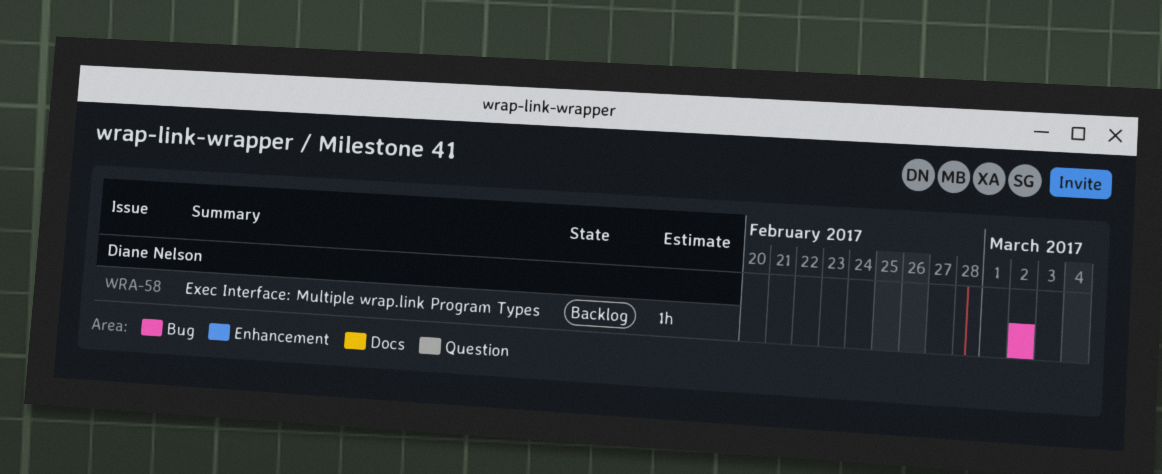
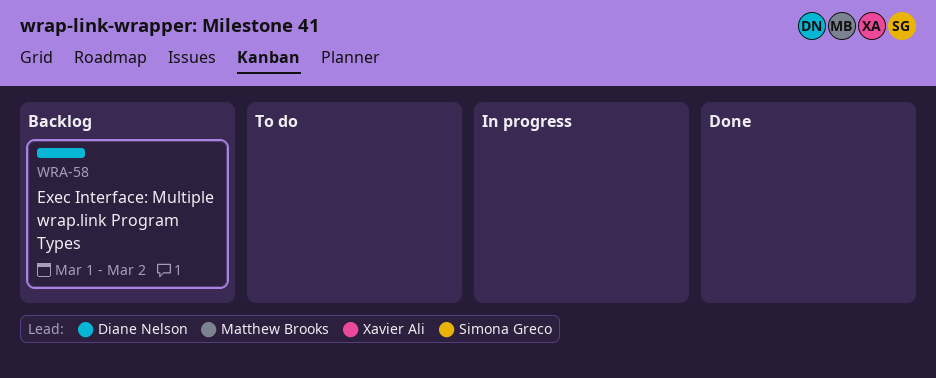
WRA-58, start: Mar 2 -> Mar 1

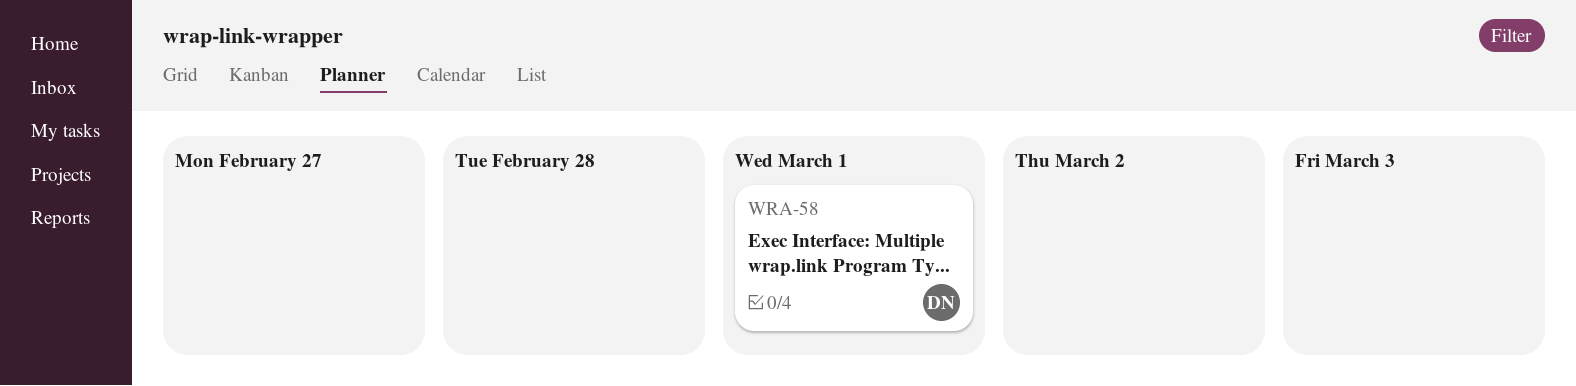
WRA-58, due: Mar 2 -> Mar 1

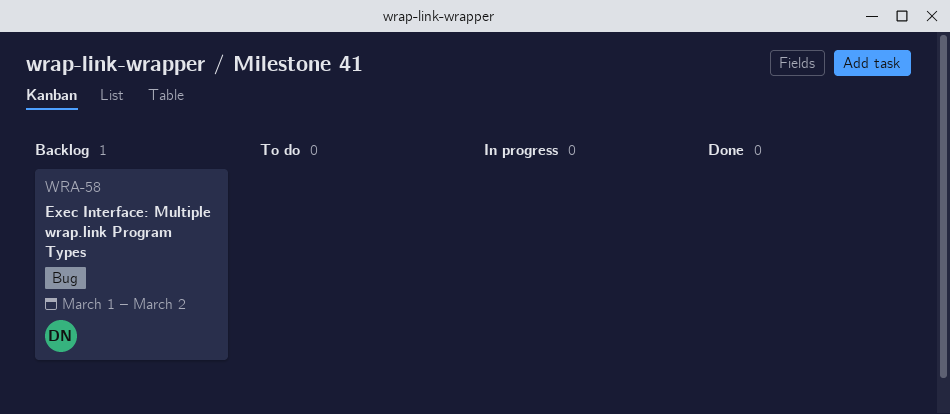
WRA-58, due: Mar 1 -> Mar 2

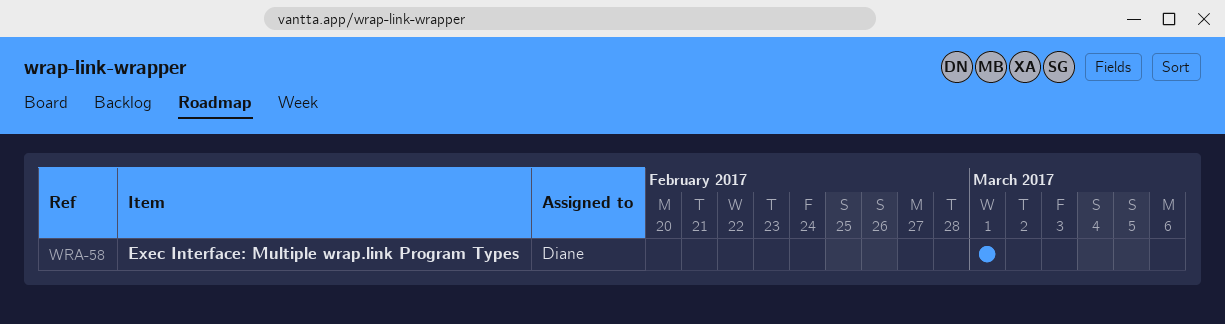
WRA-58, due: Mar 2 -> Mar 1

